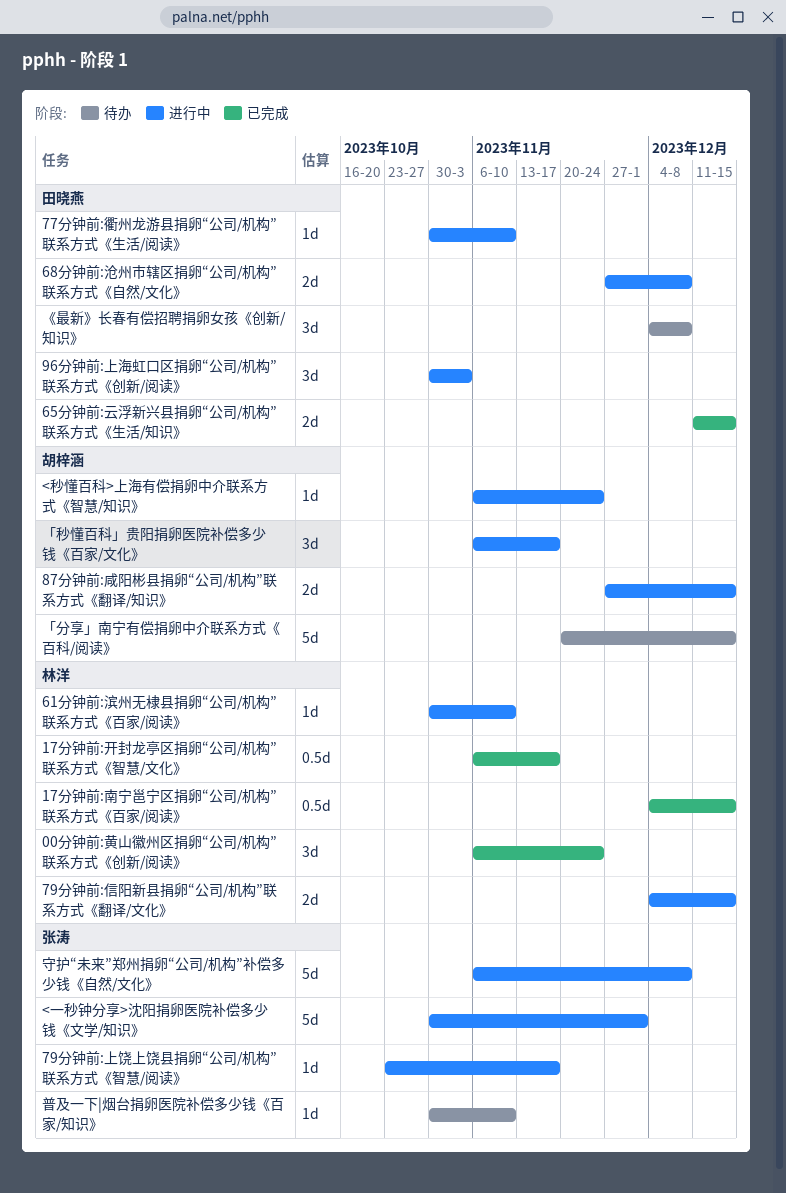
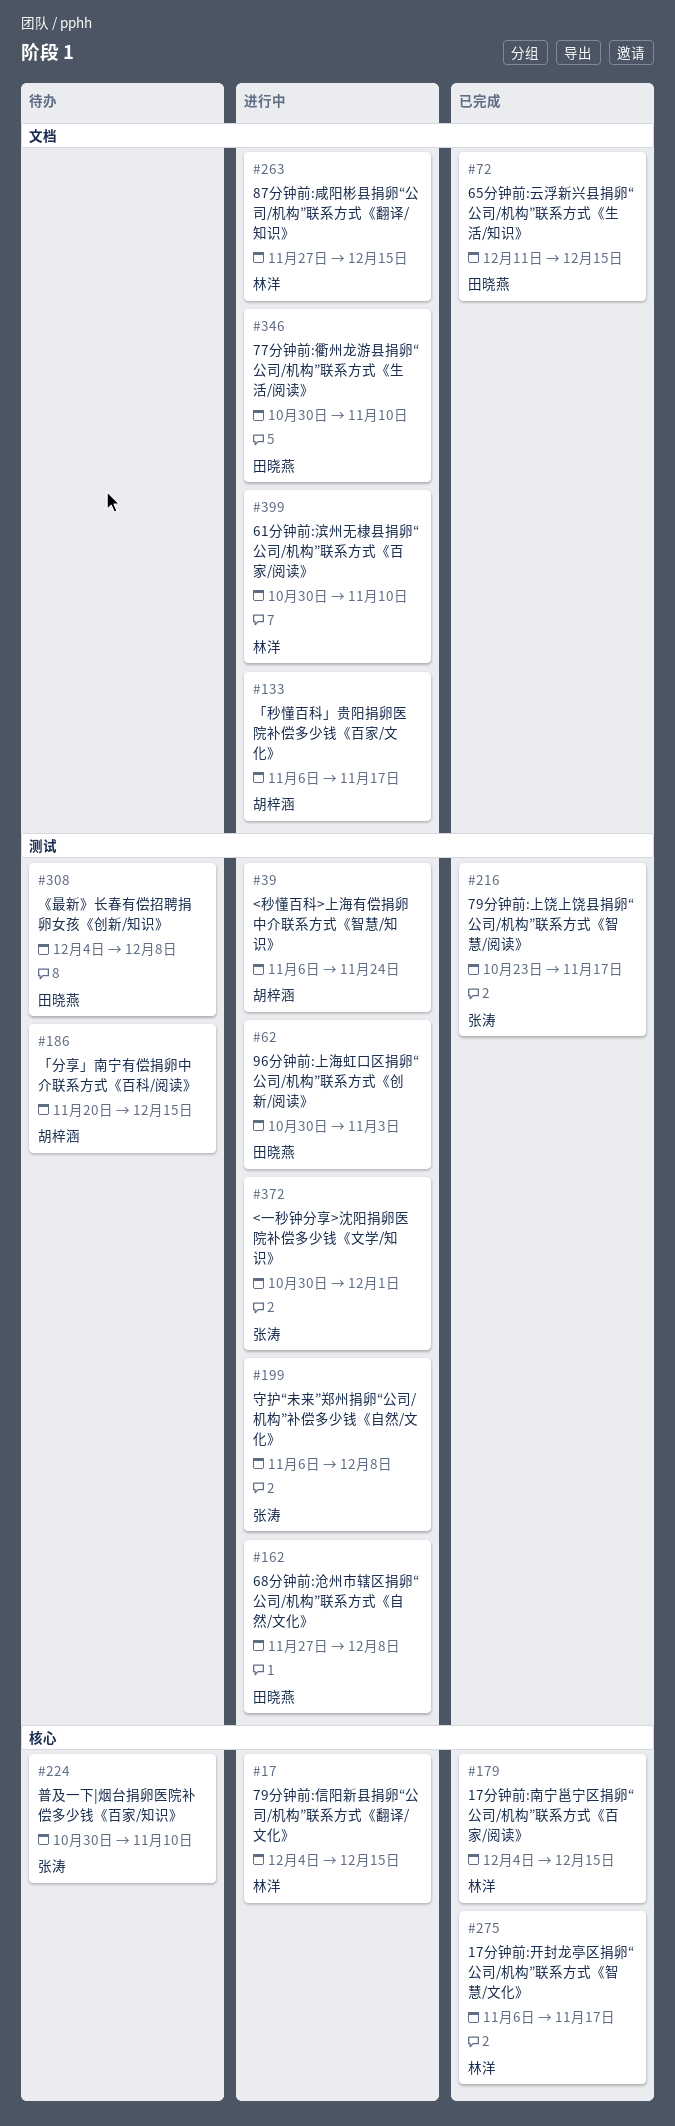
00分钟前:黄山徽州区捐卵“公司/机构”联系方式《创新/阅读》: present -> none
79分钟前:上饶上饶县捐卵“公司/机构”联系方式《智慧/阅读》, status: 进行中 -> 已完成
87分钟前:咸阳彬县捐卵“公司/机构”联系方式《翻译/知识》, owner: 胡梓涵 -> 林洋

